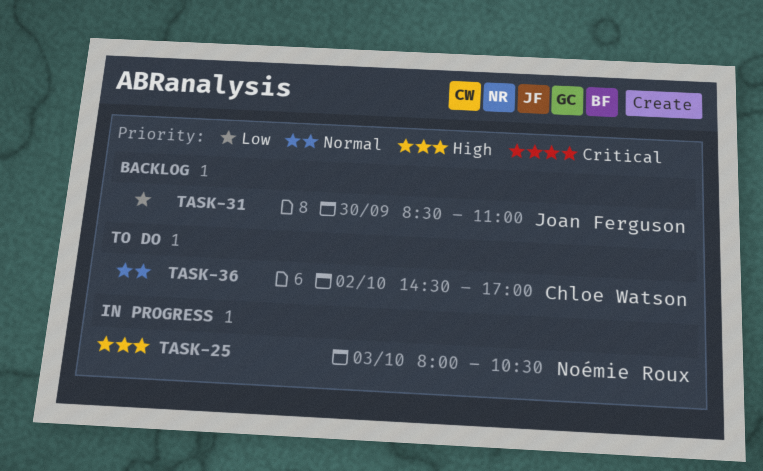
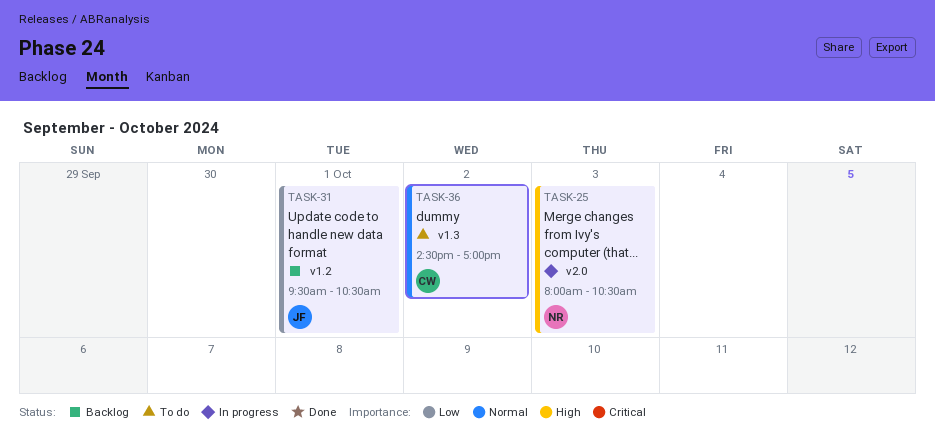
TASK-31, day: Sep 30 -> Oct 1
TASK-31, begins: 08:30 -> 09:30
TASK-31, ends: 11:00 -> 10:30

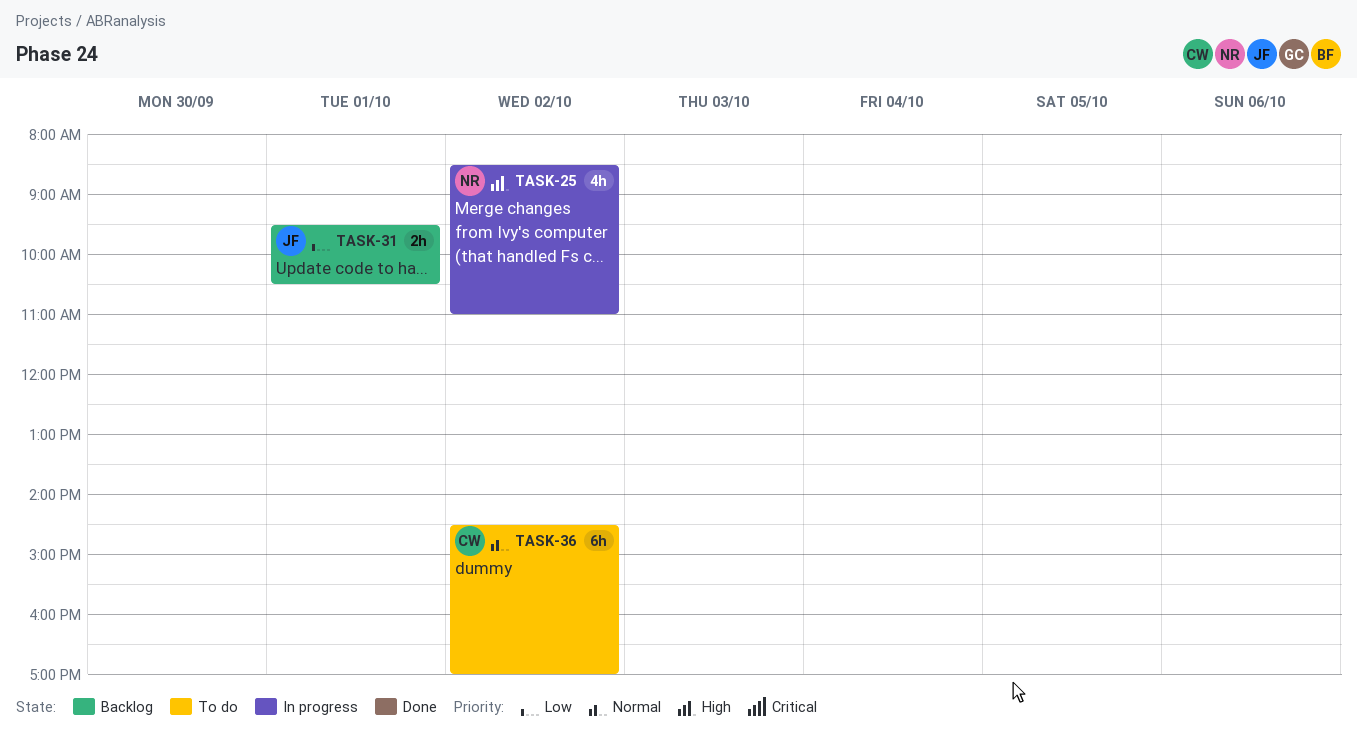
TASK-25, day: Oct 3 -> Oct 2
TASK-25, begins: 08:00 -> 08:30
TASK-25, ends: 10:30 -> 11:00

